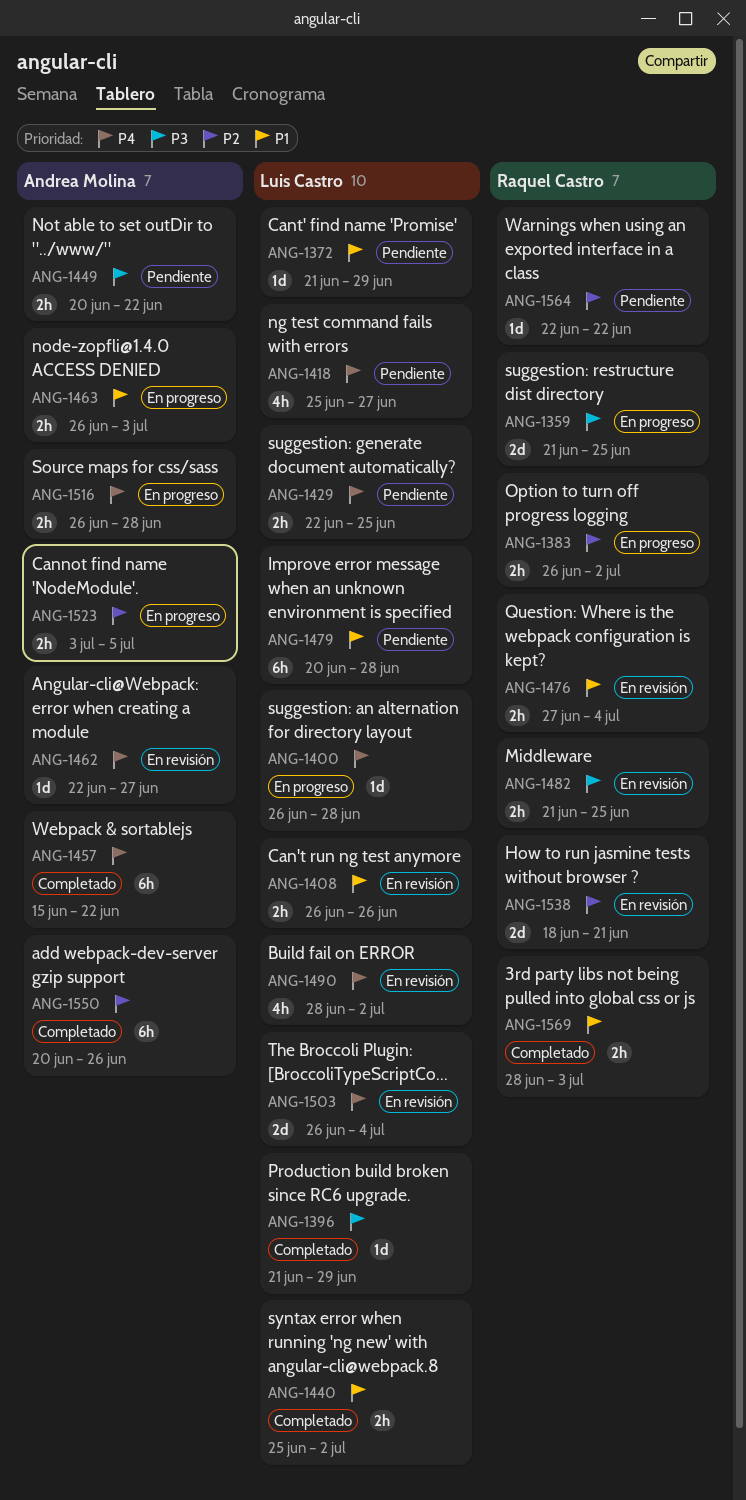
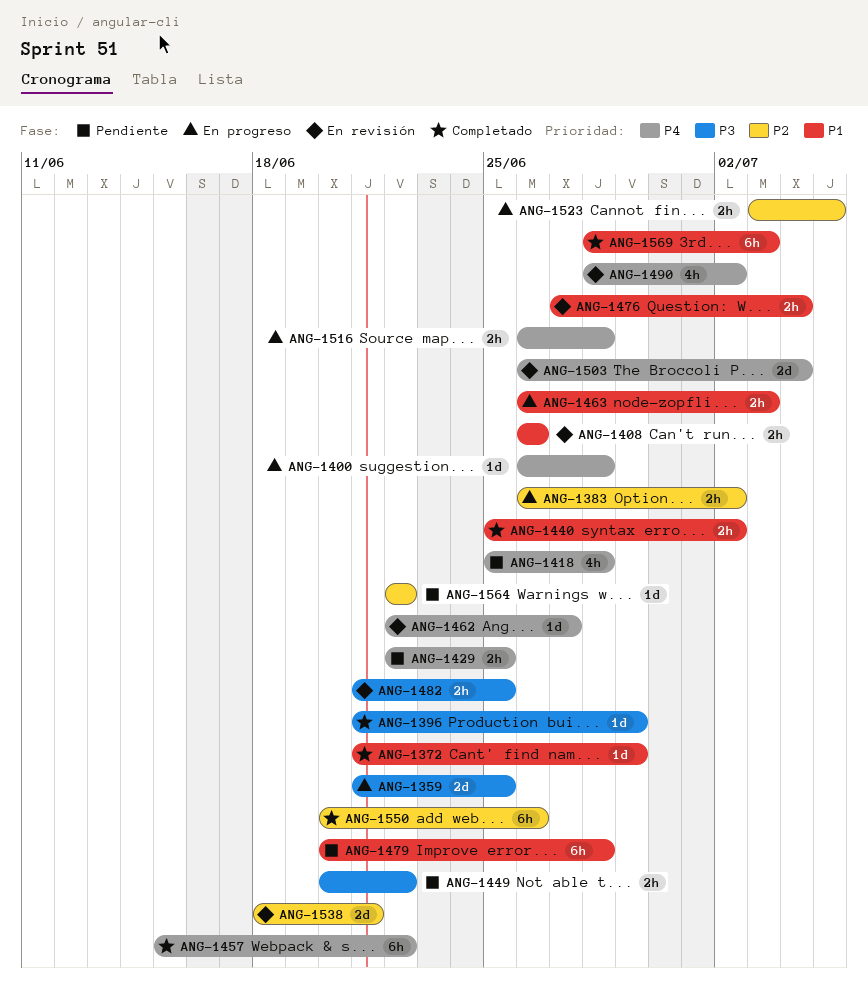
ANG-1372, status: Pendiente -> Completado
ANG-1418, due: Jun 27 -> Jun 28
ANG-1569, estimate: 2h -> 6h

